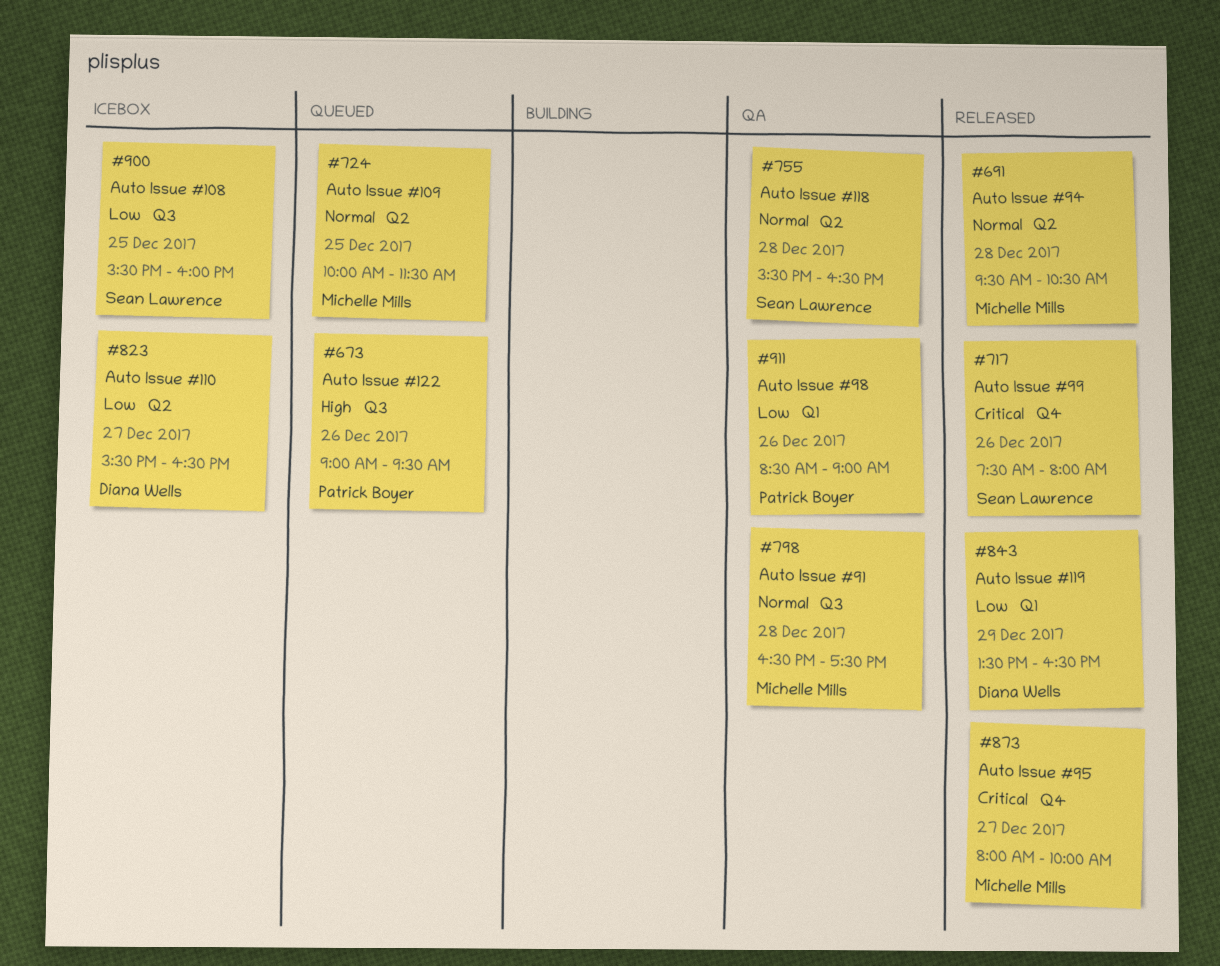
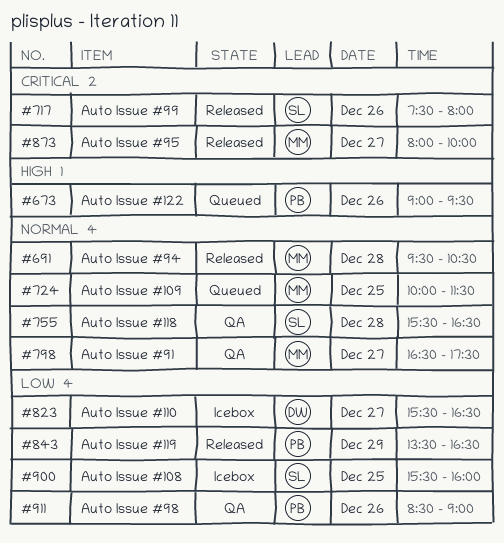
#798, day: Dec 28 -> Dec 27
#843, owner: Diana Wells -> Patrick Boyer

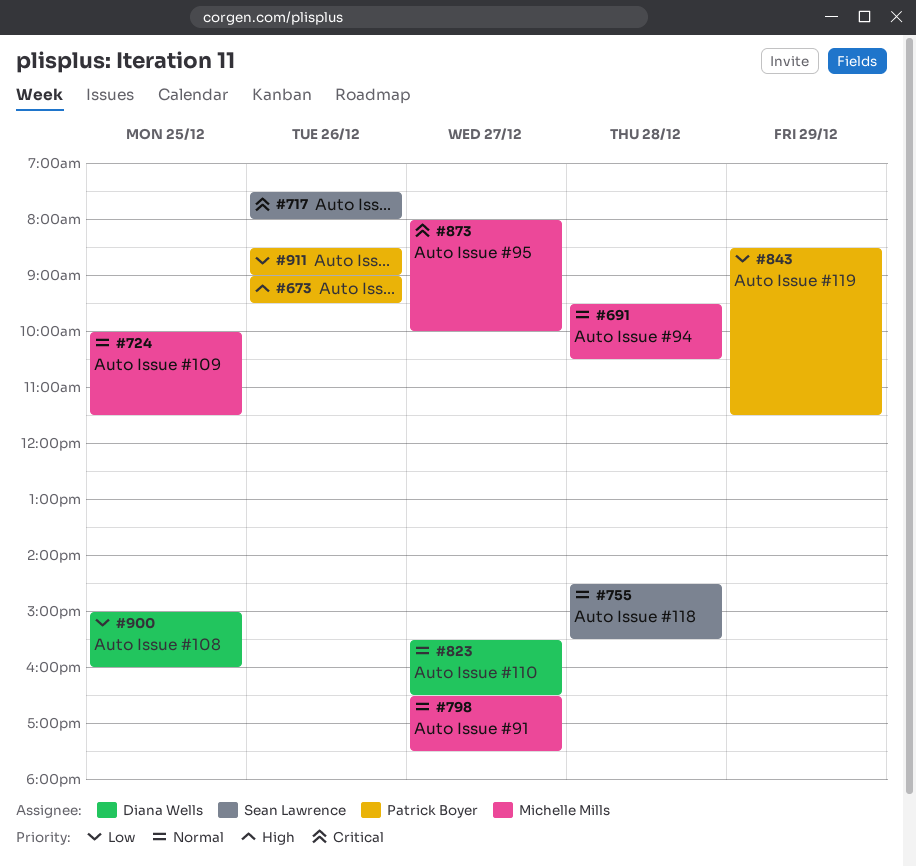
#755, begins: 15:30 -> 14:30
#755, ends: 16:30 -> 15:30
#823, priority: Low -> Normal
#843, begins: 13:30 -> 08:30
#843, ends: 16:30 -> 11:30
#900, owner: Sean Lawrence -> Diana Wells
#900, begins: 15:30 -> 15:00

